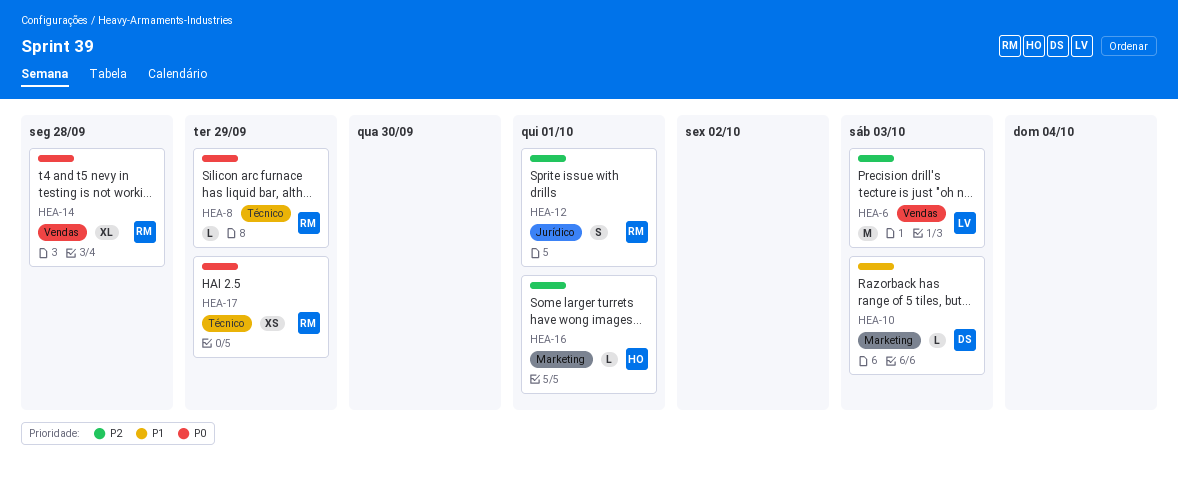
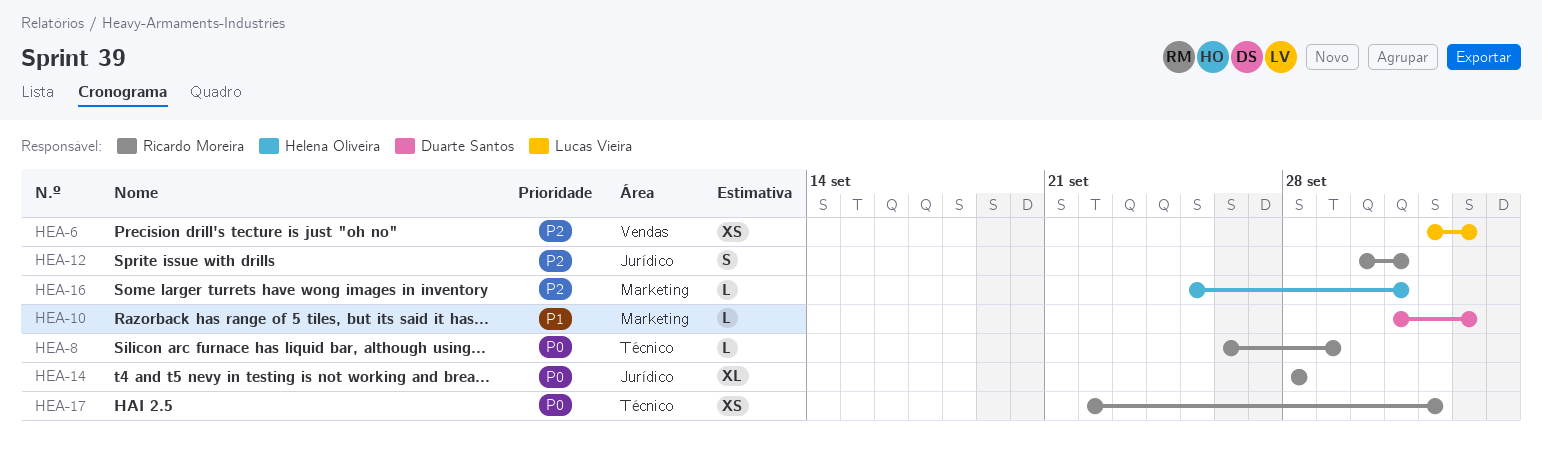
HEA-6, estimate: M -> XS
HEA-14, label: Vendas -> Jurídico
HEA-17, due: Sep 29 -> Oct 2

